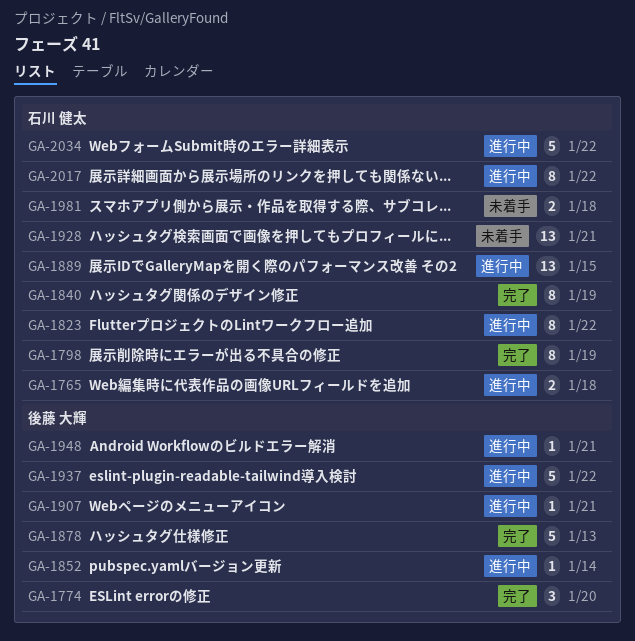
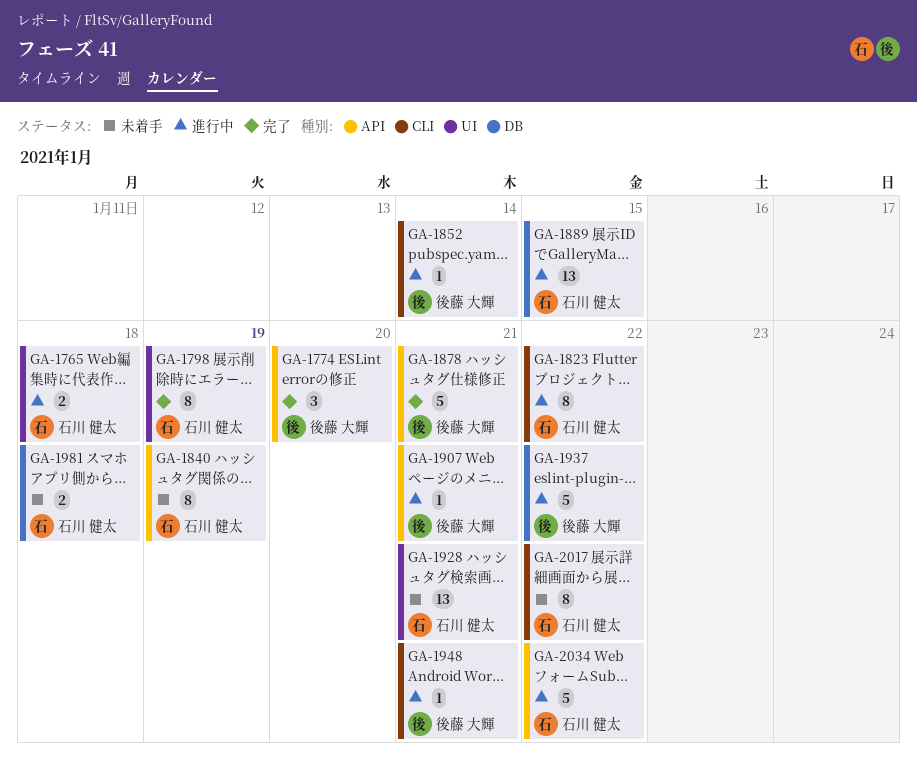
GA-1840, status: 完了 -> 未着手
GA-1878, due: Jan 13 -> Jan 21
GA-2017, status: 進行中 -> 未着手

